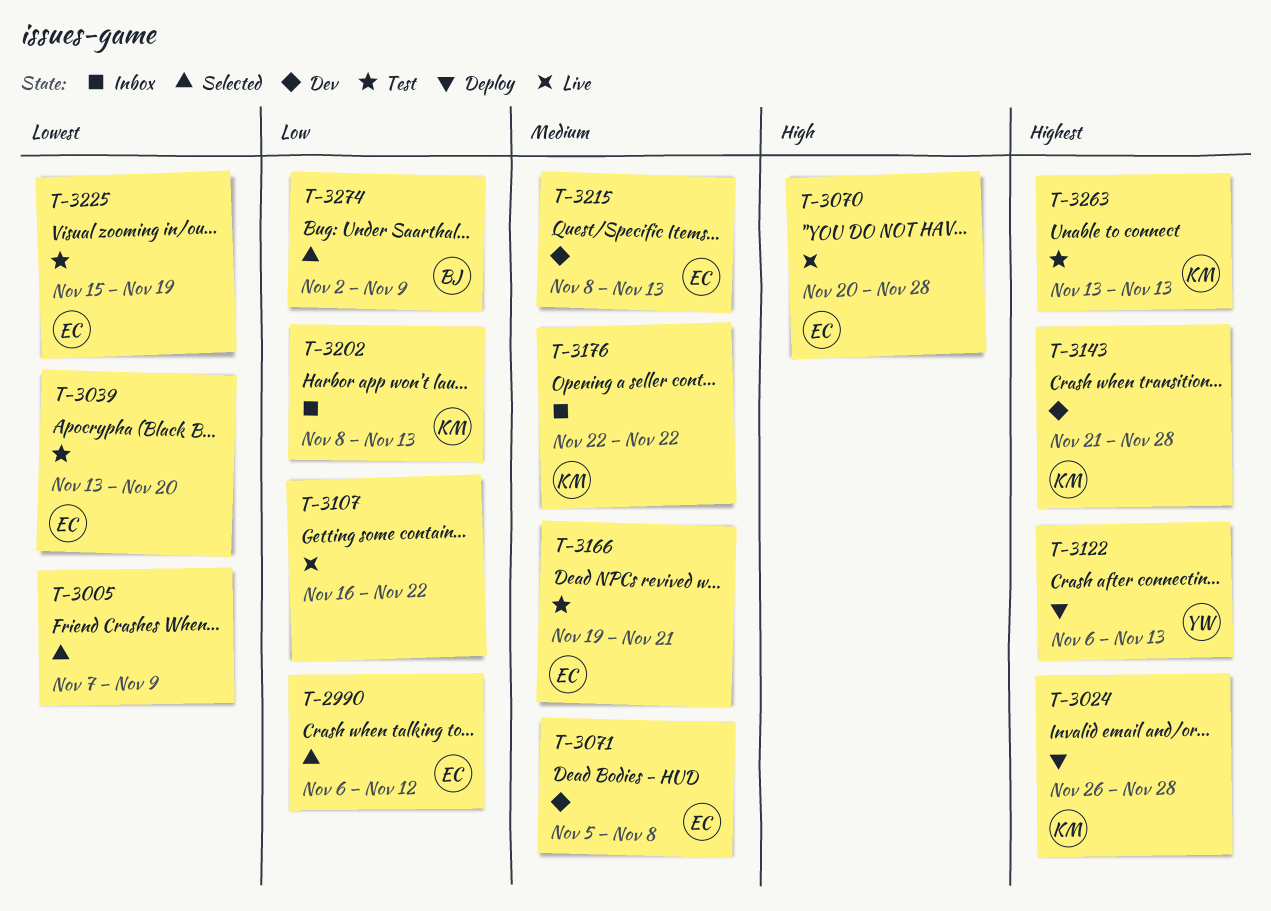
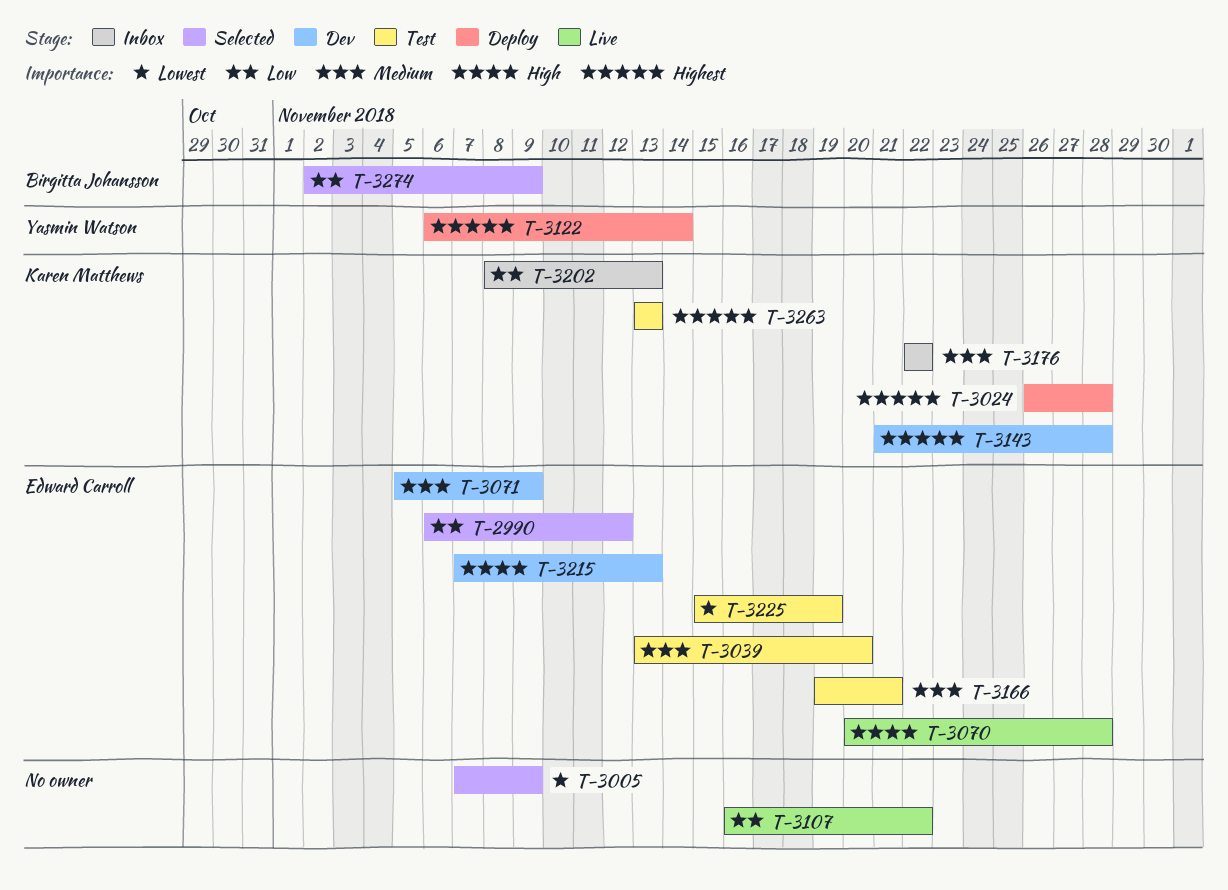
T-3039, priority: Lowest -> Medium
T-3071, due: Nov 8 -> Nov 9
T-3122, due: Nov 13 -> Nov 14
T-3215, priority: Medium -> High
T-3215, start: Nov 8 -> Nov 7

